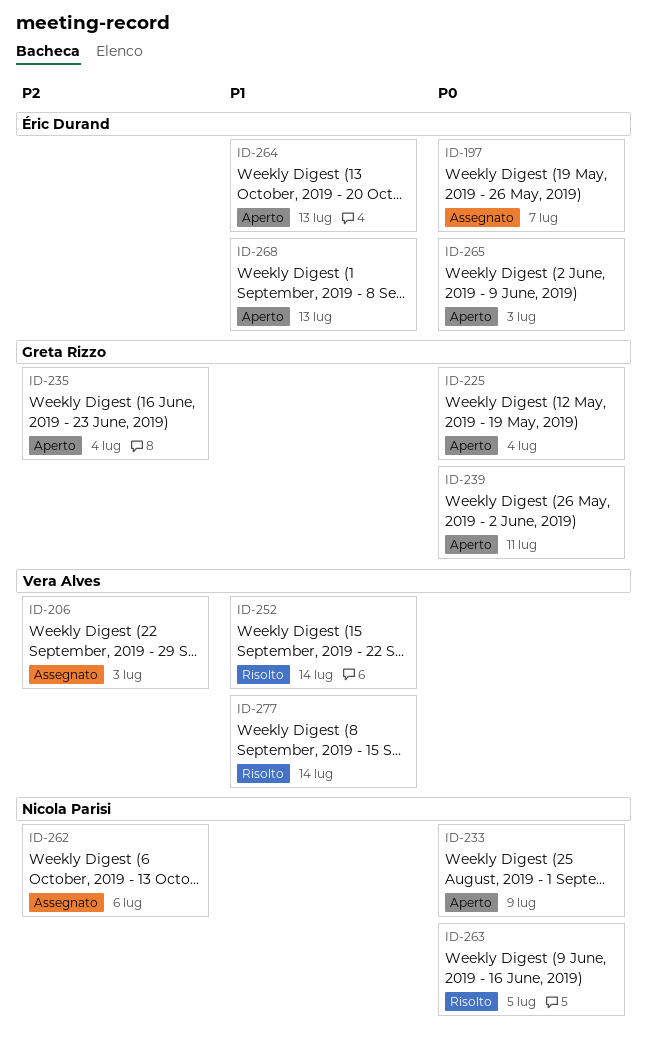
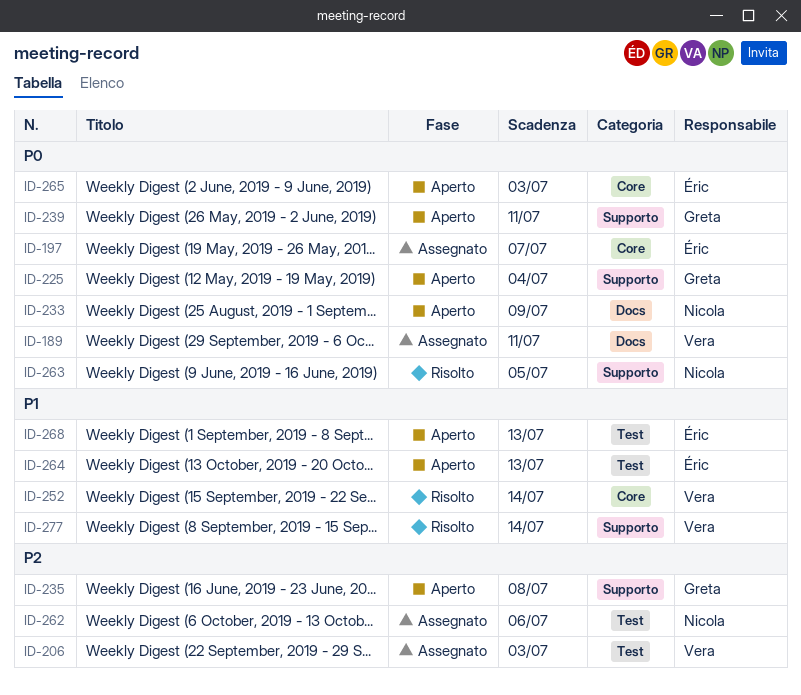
ID-189: none -> present
ID-235, due: Jul 4 -> Jul 8

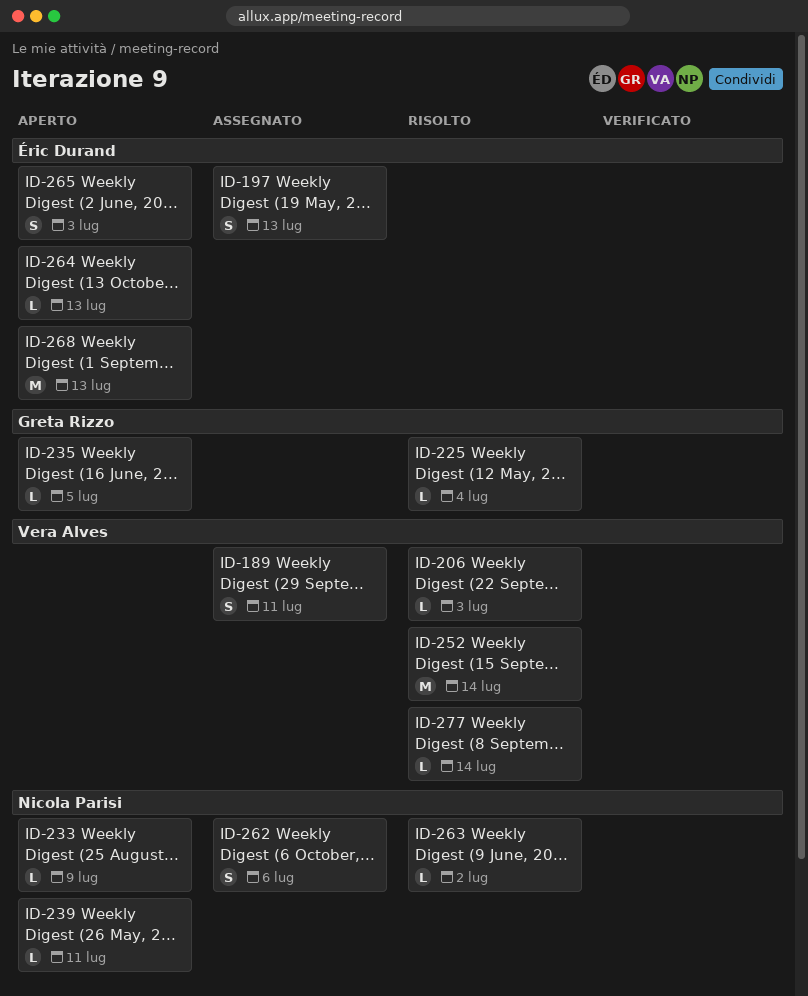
ID-197, due: Jul 7 -> Jul 13
ID-206, status: Assegnato -> Risolto
ID-225, status: Aperto -> Risolto
ID-235, due: Jul 8 -> Jul 5
ID-239, owner: Greta Rizzo -> Nicola Parisi
ID-263, due: Jul 5 -> Jul 2

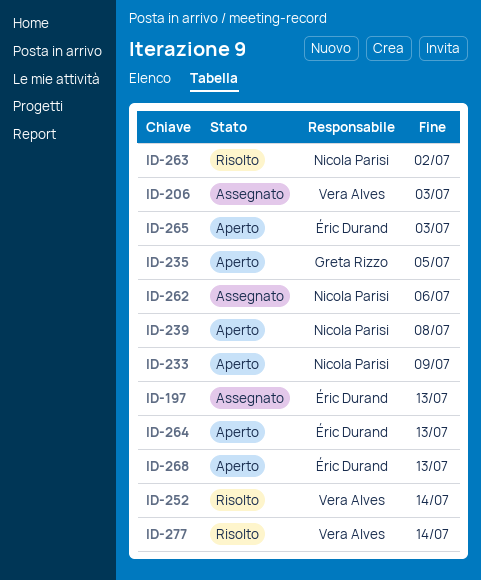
ID-189: present -> none
ID-206, status: Risolto -> Assegnato
ID-225: present -> none
ID-239, due: Jul 11 -> Jul 8

